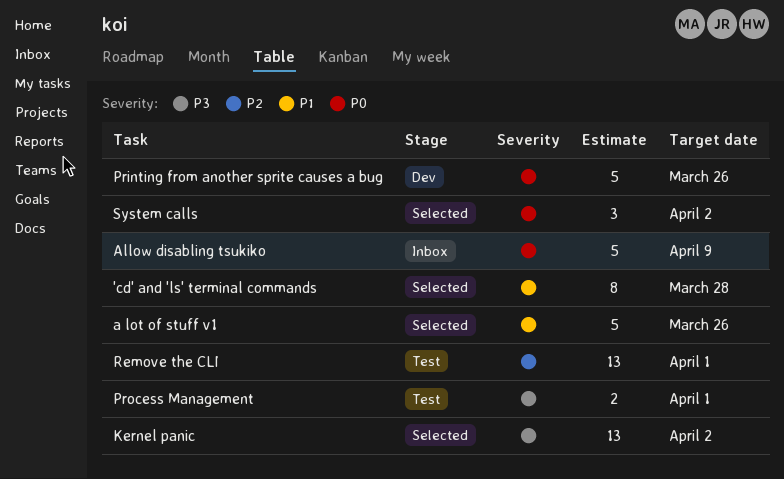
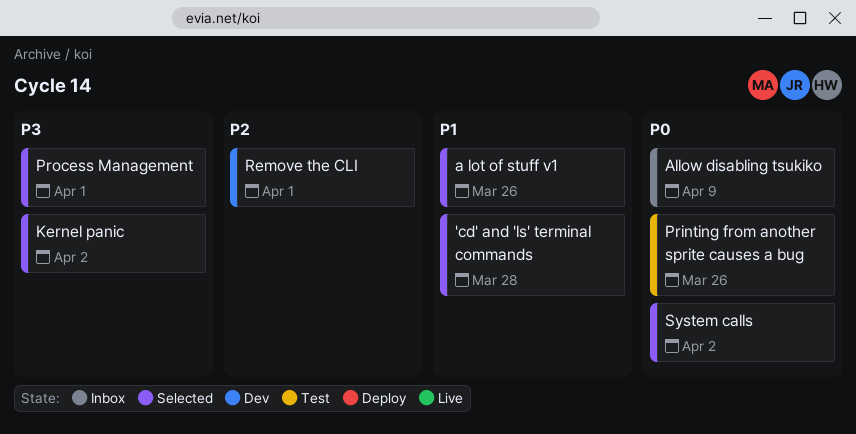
Printing from another sprite causes a bug, status: Dev -> Test
Process Management, status: Test -> Selected
Remove the CLI, status: Test -> Dev

